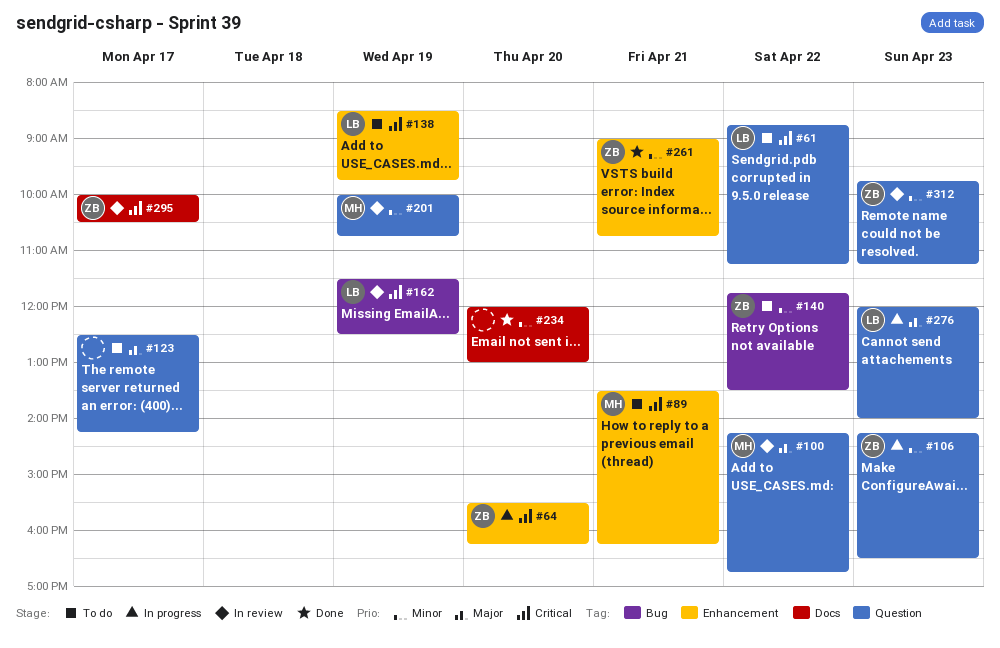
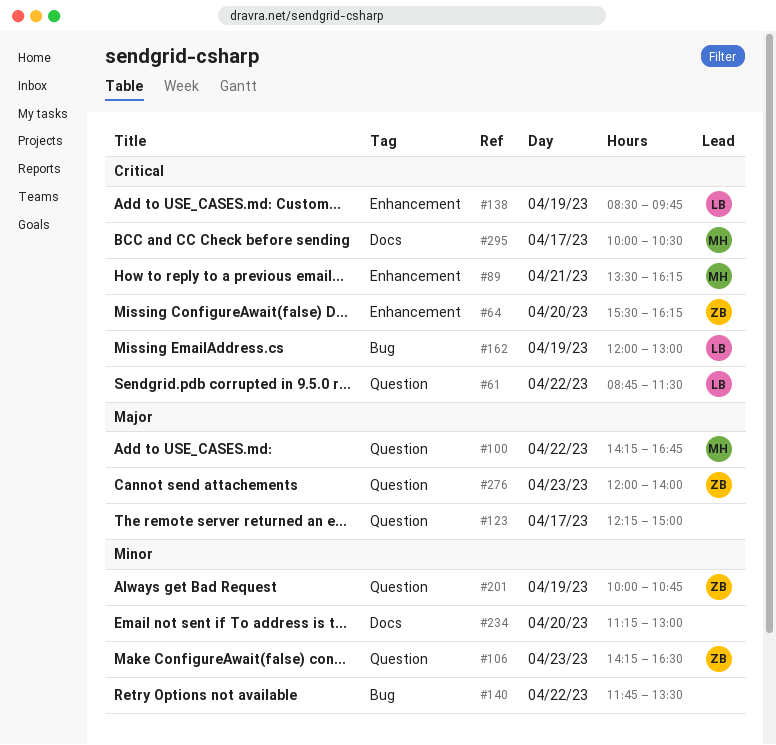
#61, ends: 11:15 -> 11:30
#123, begins: 12:30 -> 12:15
#123, ends: 14:15 -> 15:00
#140, owner: ZB -> none
#162, begins: 11:30 -> 12:00
#162, ends: 12:30 -> 13:00
#201, owner: MH -> ZB
#234, begins: 12:00 -> 11:15
#261: present -> none
#276, owner: LB -> ZB
#295, owner: ZB -> MH
#312: present -> none

